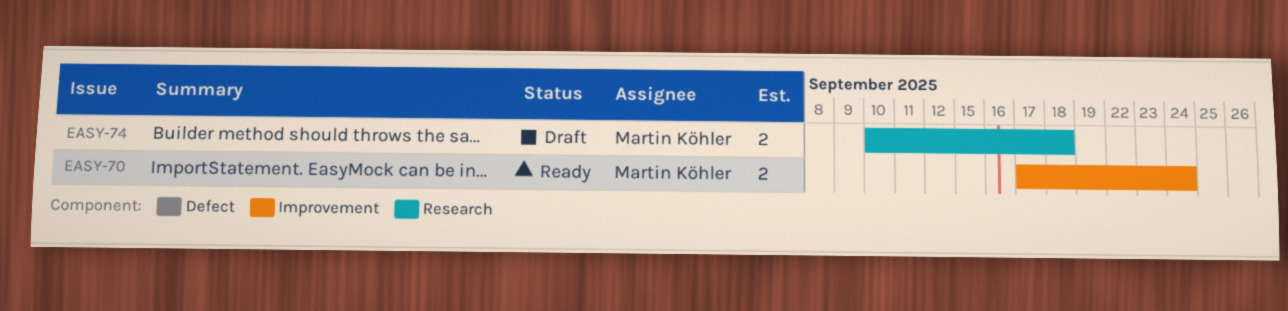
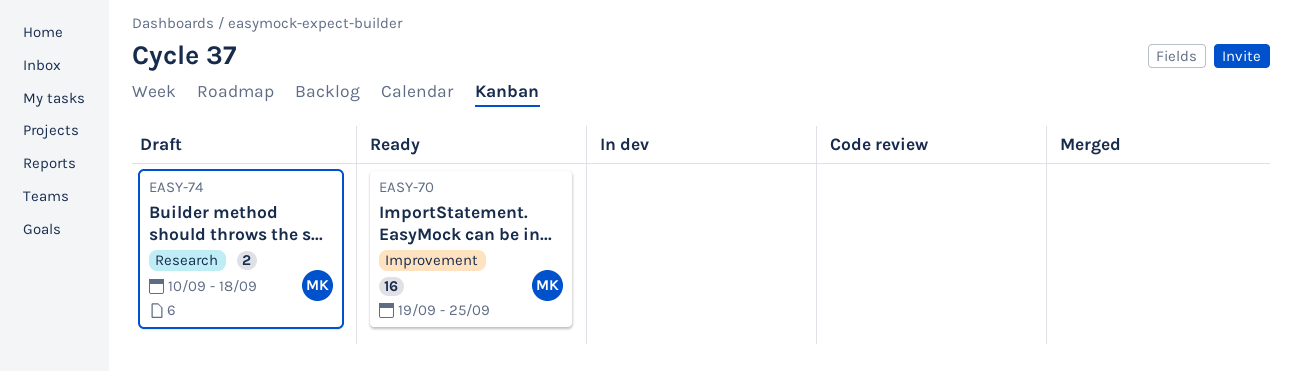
EASY-70, estimate: 2 -> 16
EASY-70, start: Sep 17 -> Sep 19
EASY-70, due: Sep 24 -> Sep 25

